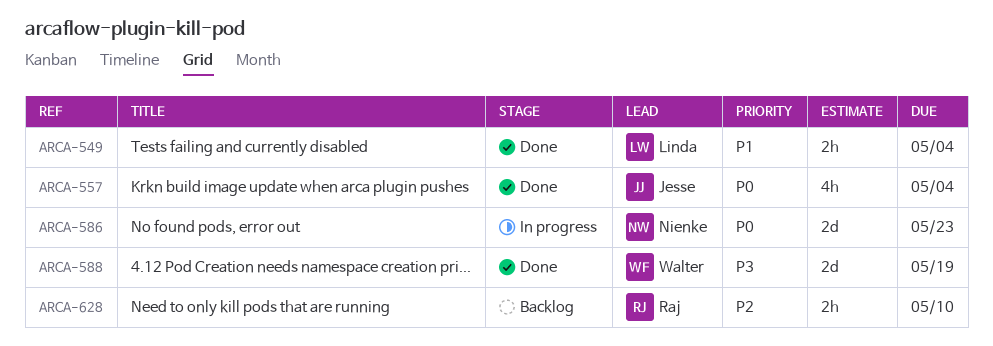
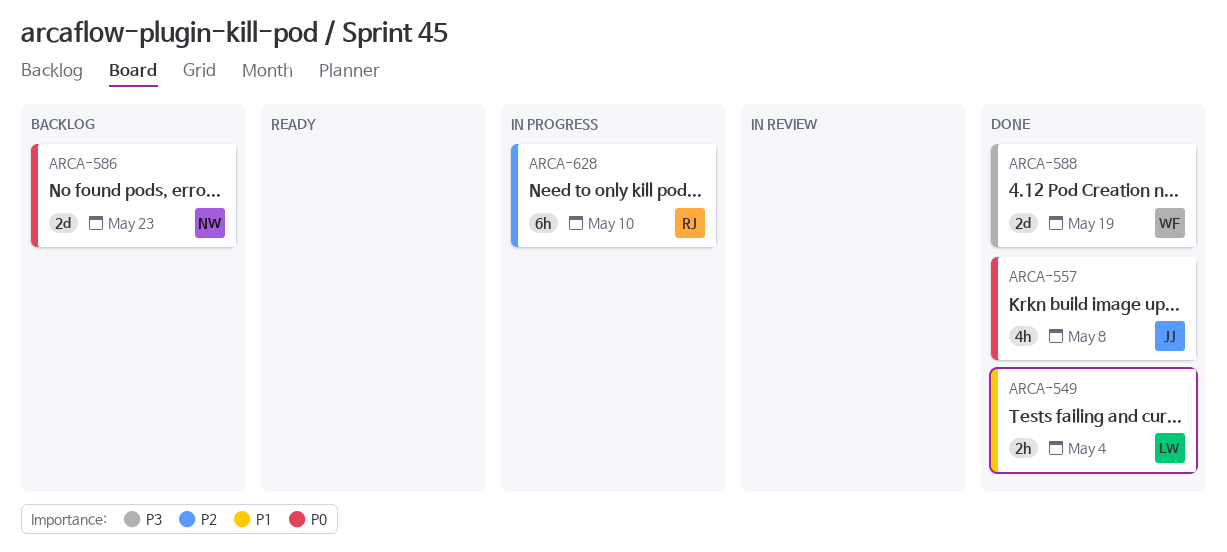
ARCA-557, due: May 4 -> May 8
ARCA-586, status: In progress -> Backlog
ARCA-628, status: Backlog -> In progress
ARCA-628, estimate: 2h -> 6h

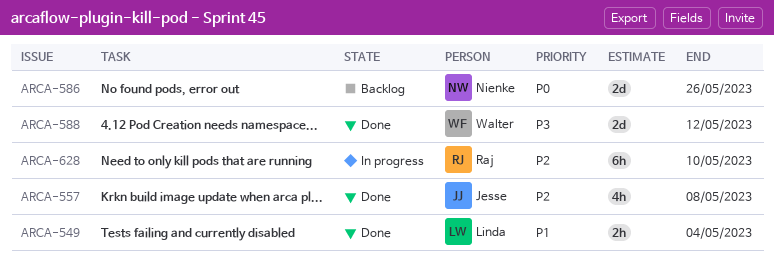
ARCA-557, priority: P0 -> P2
ARCA-586, due: May 23 -> May 26
ARCA-588, due: May 19 -> May 12

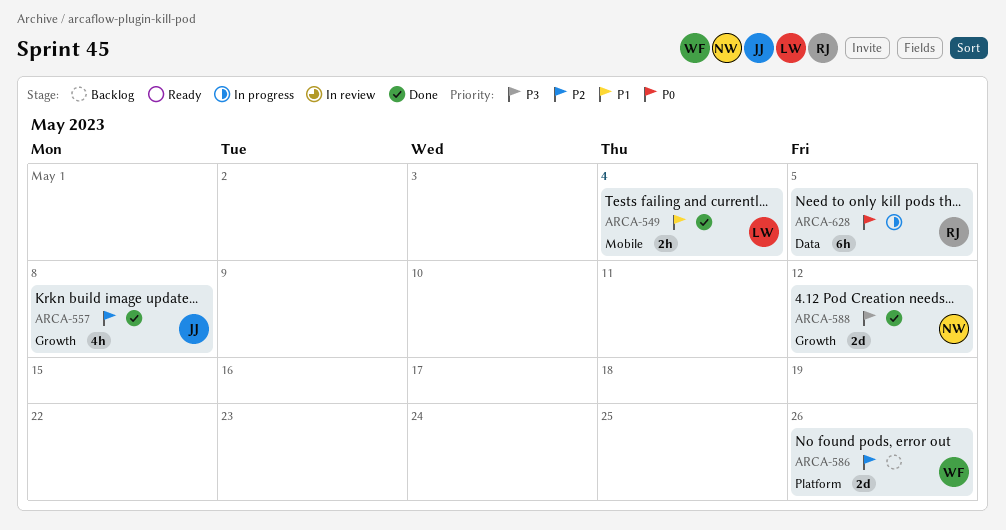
ARCA-586, owner: Nienke -> Walter
ARCA-586, priority: P0 -> P2
ARCA-588, owner: Walter -> Nienke
ARCA-628, priority: P2 -> P0
ARCA-628, due: May 10 -> May 5

